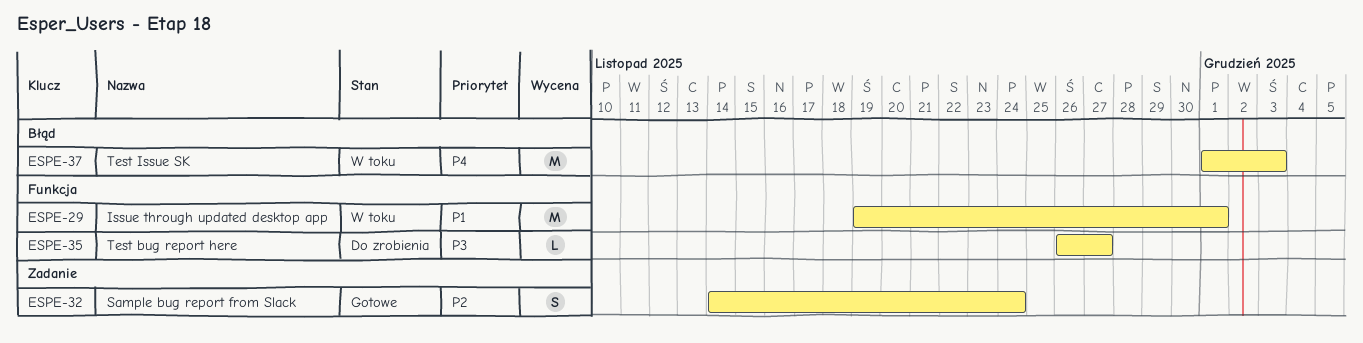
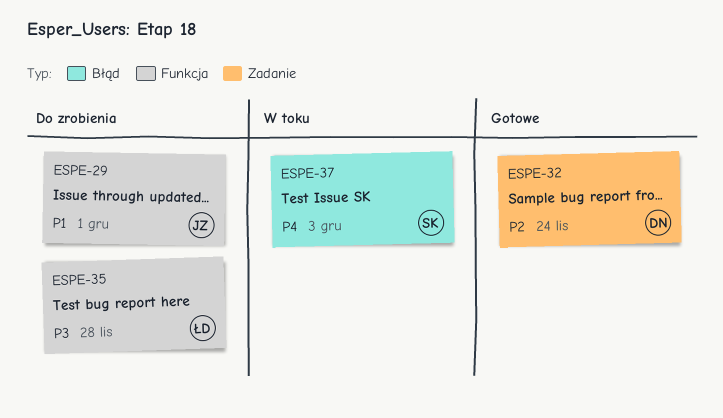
ESPE-29, status: W toku -> Do zrobienia
ESPE-35, due: Nov 27 -> Nov 28

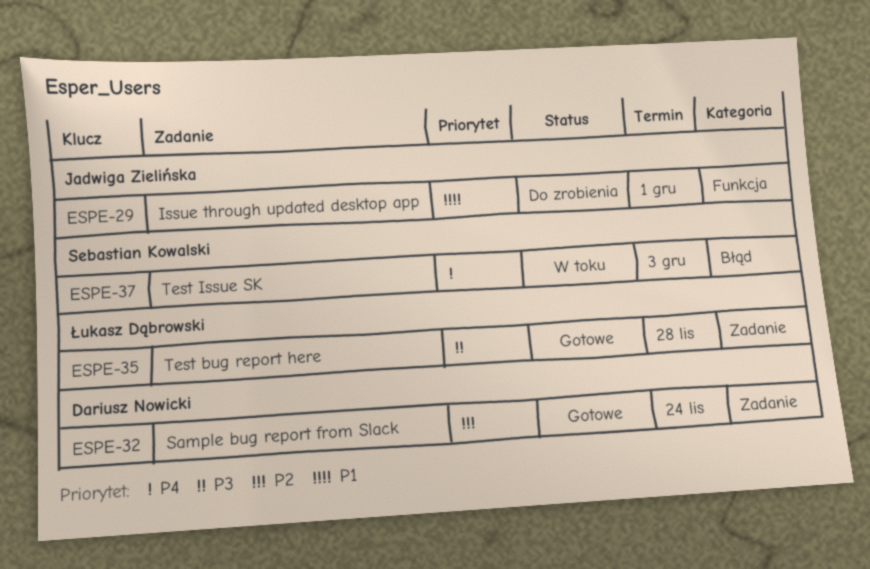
ESPE-35, status: Do zrobienia -> Gotowe
ESPE-35, label: Funkcja -> Zadanie

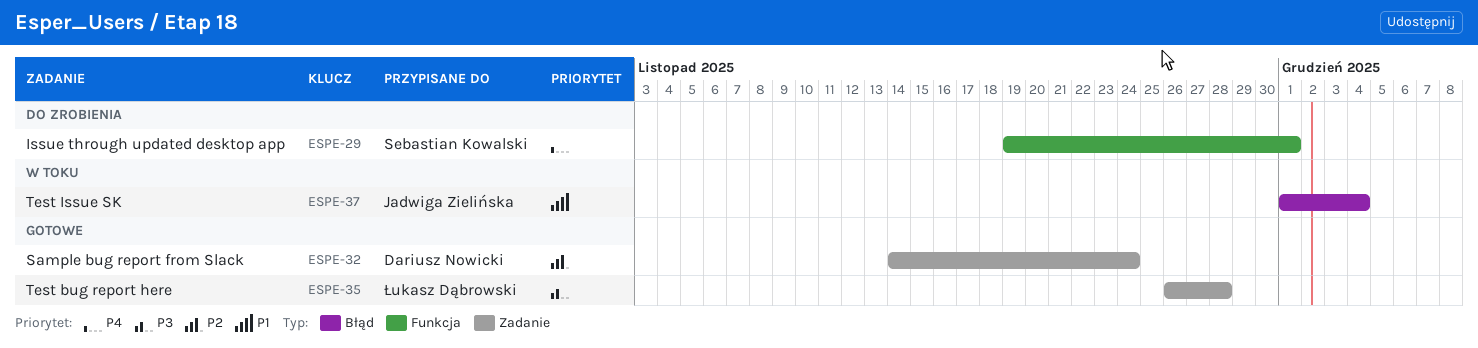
ESPE-29, owner: Jadwiga Zielińska -> Sebastian Kowalski
ESPE-29, priority: P1 -> P4
ESPE-37, owner: Sebastian Kowalski -> Jadwiga Zielińska
ESPE-37, priority: P4 -> P1
ESPE-37, due: Dec 3 -> Dec 4

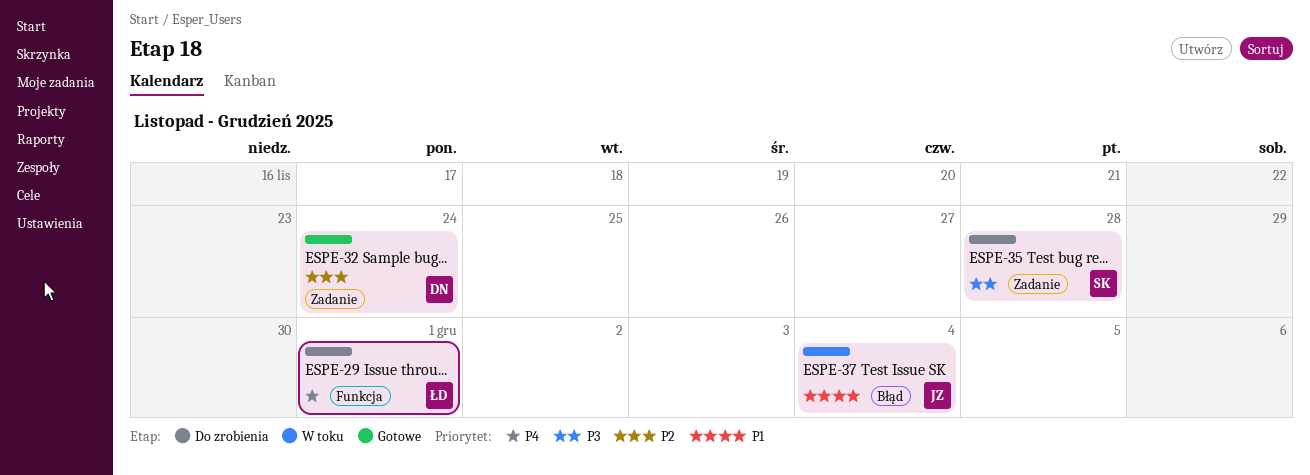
ESPE-29, owner: Sebastian Kowalski -> Łukasz Dąbrowski
ESPE-35, status: Gotowe -> Do zrobienia
ESPE-35, owner: Łukasz Dąbrowski -> Sebastian Kowalski

